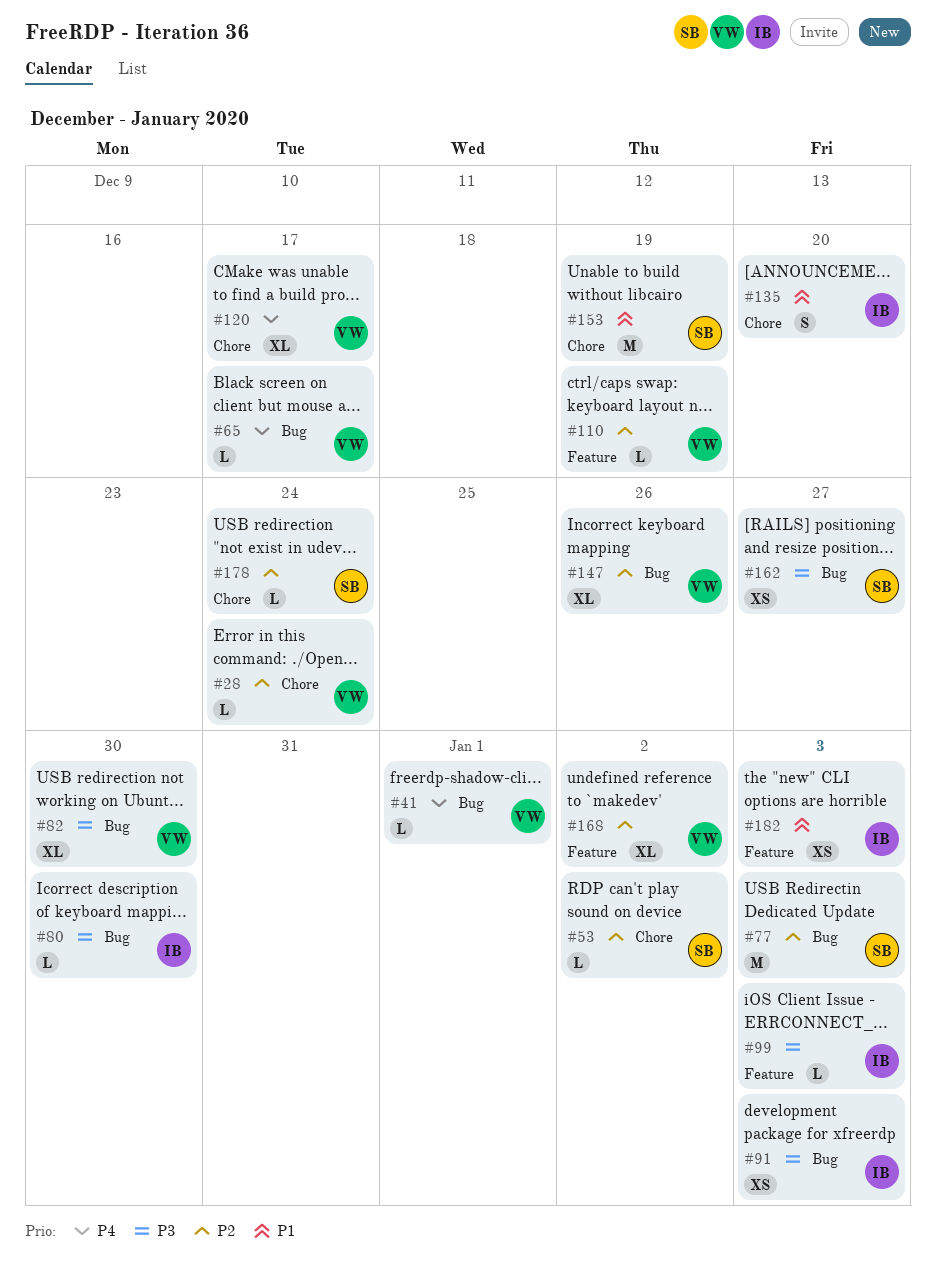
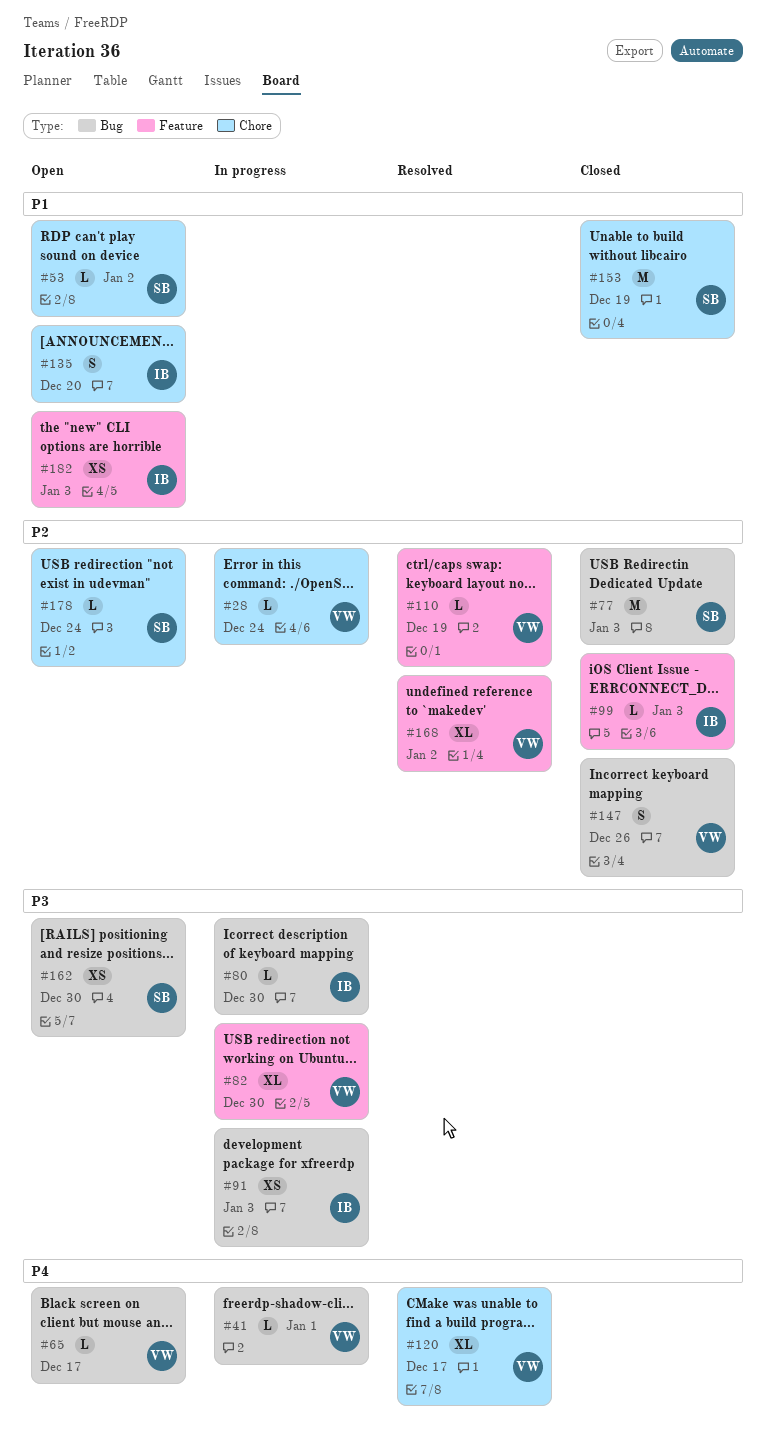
#53, priority: P2 -> P1
#82, label: Bug -> Feature
#99, priority: P3 -> P2
#147, estimate: XL -> S
#162, due: Dec 27 -> Dec 30

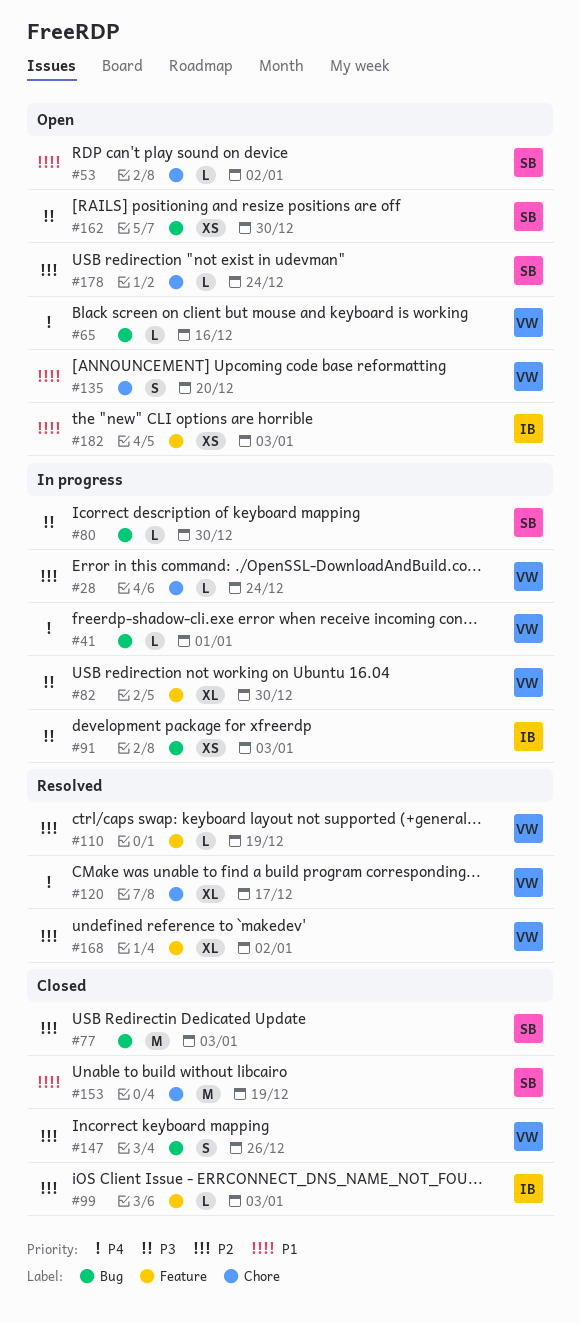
#65, due: Dec 17 -> Dec 16
#80, owner: IB -> SB
#135, owner: IB -> VW

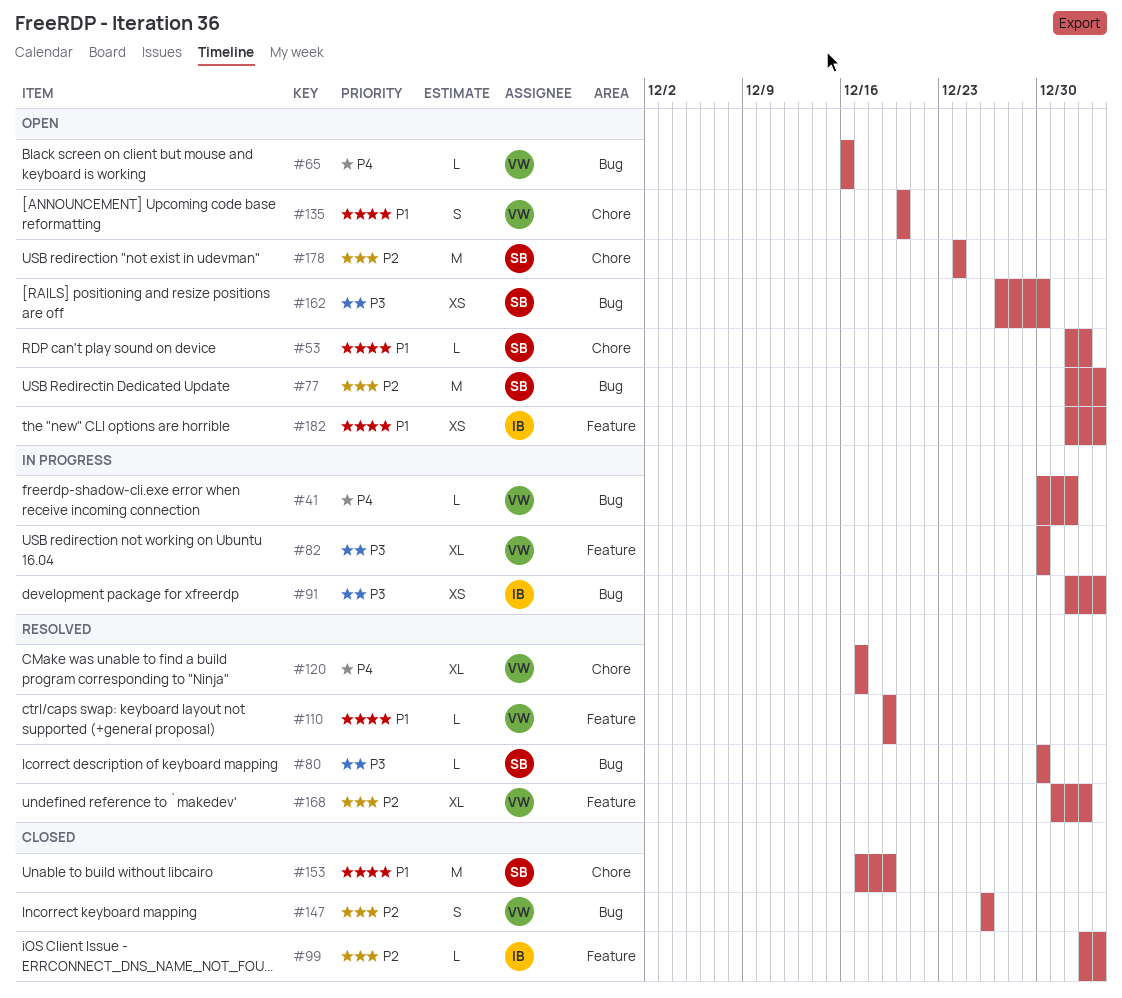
#28: present -> none
#77, status: Closed -> Open
#80, status: In progress -> Resolved
#110, priority: P2 -> P1
#178, estimate: L -> M

